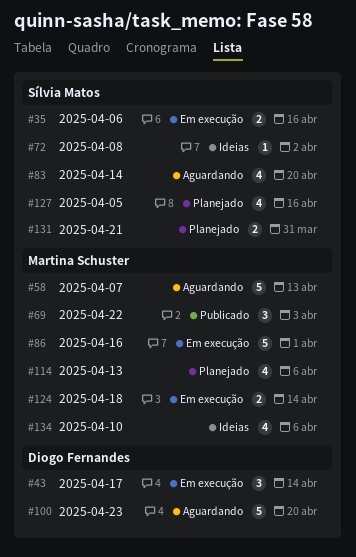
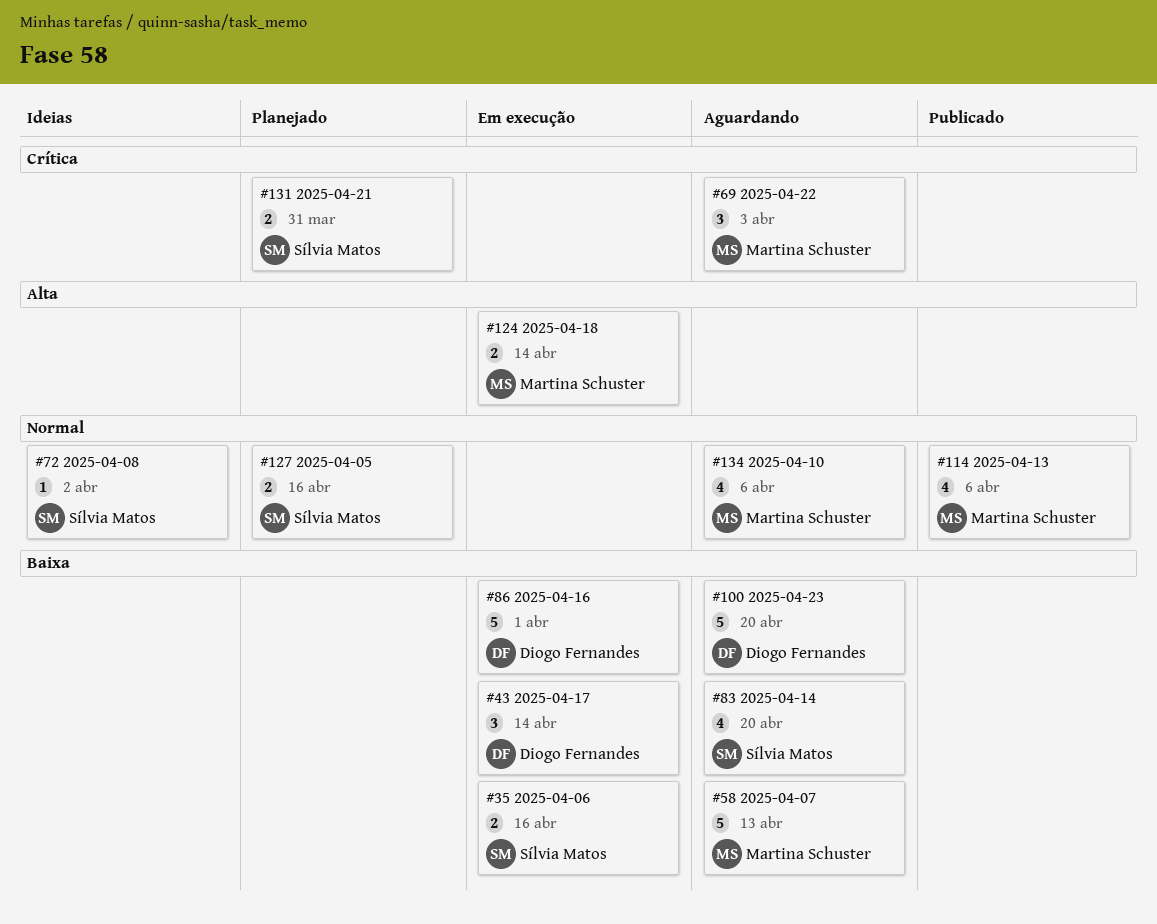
#69, status: Publicado -> Aguardando
#86, owner: Martina Schuster -> Diogo Fernandes
#114, status: Planejado -> Publicado
#127, estimate: 4 -> 2
#134, status: Ideias -> Aguardando

